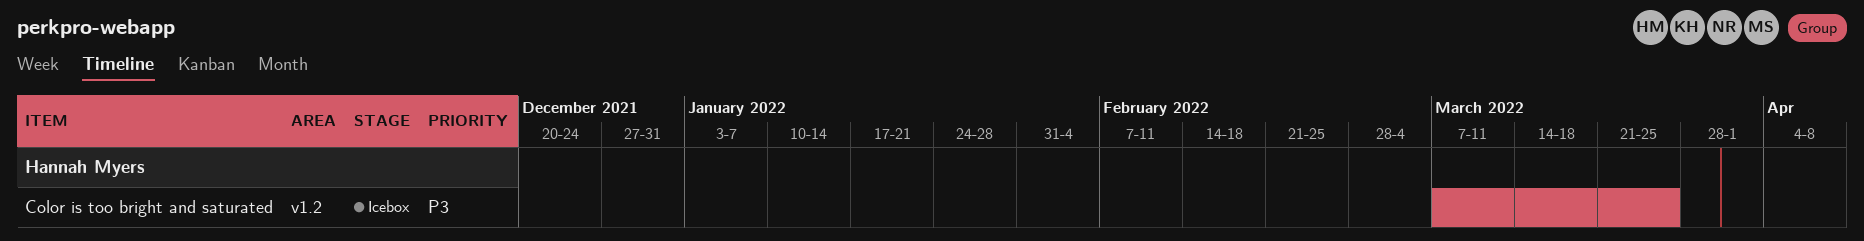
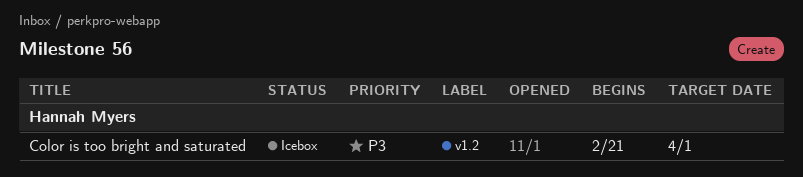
Color is too bright and saturated, start: Mar 7 -> Feb 21
Color is too bright and saturated, due: Mar 25 -> Apr 1

